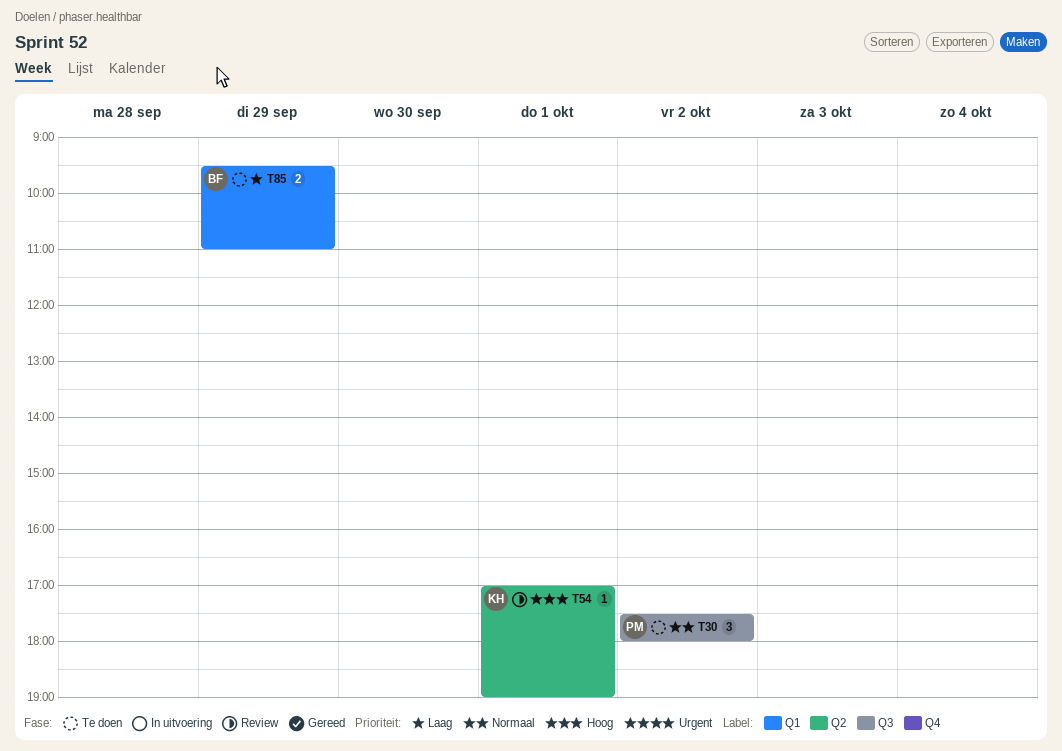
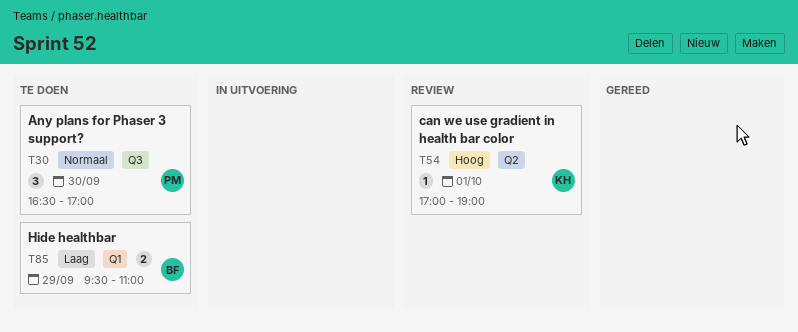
T30, day: Oct 2 -> Sep 30
T30, begins: 17:30 -> 16:30
T30, ends: 18:00 -> 17:00

